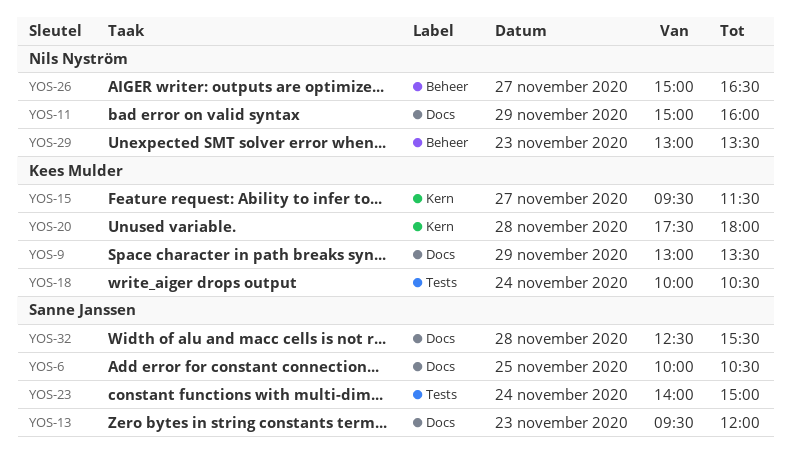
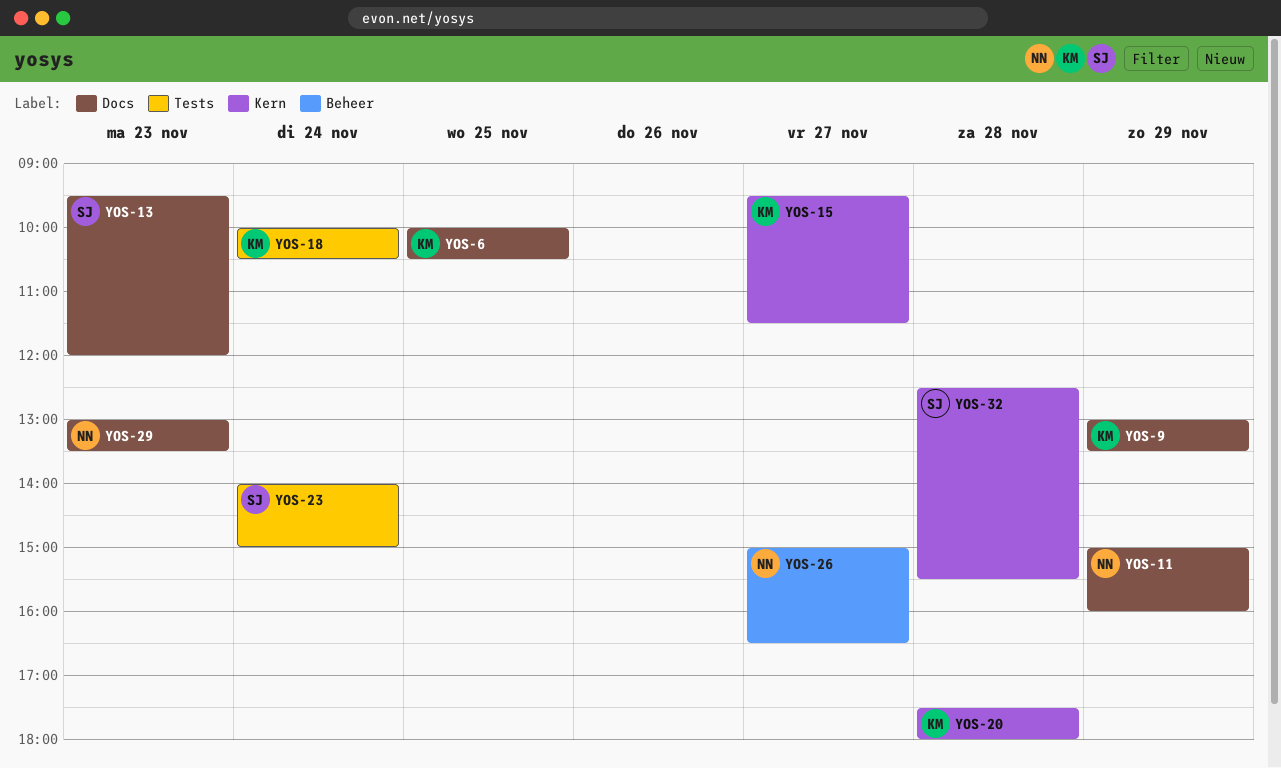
YOS-6, owner: Sanne Janssen -> Kees Mulder
YOS-29, label: Beheer -> Docs
YOS-32, label: Docs -> Kern

